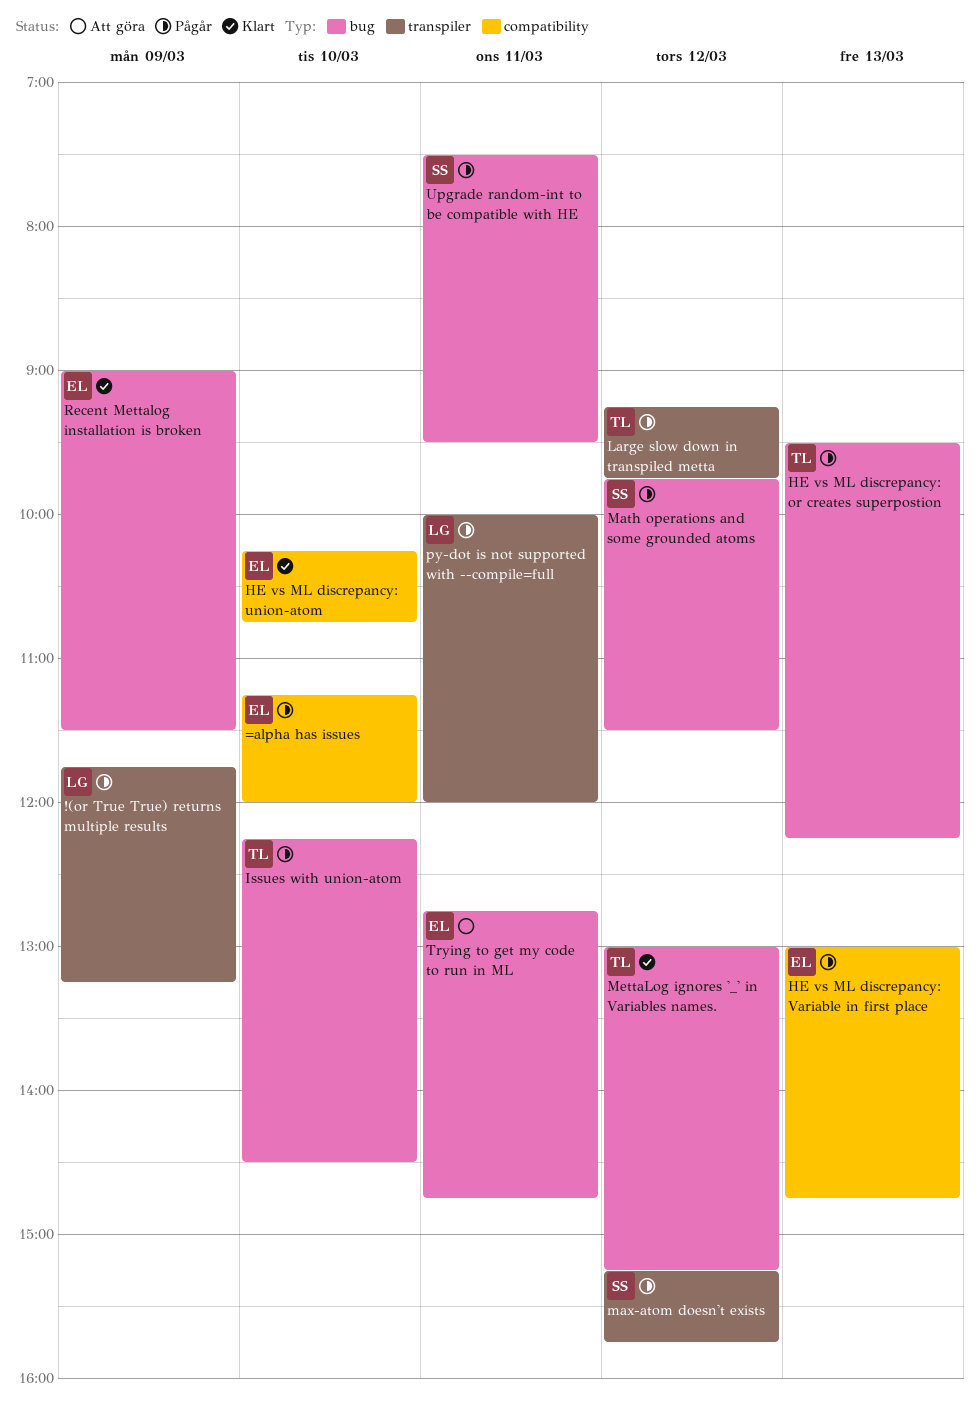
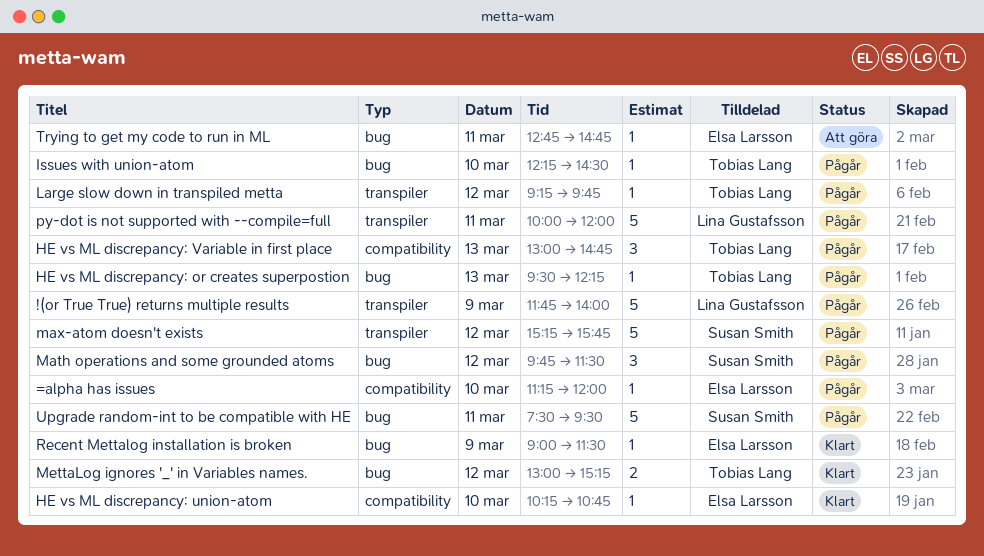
!(or True True) returns multiple results, ends: 13:15 -> 14:00
HE vs ML discrepancy: Variable in first place, owner: Elsa Larsson -> Tobias Lang

